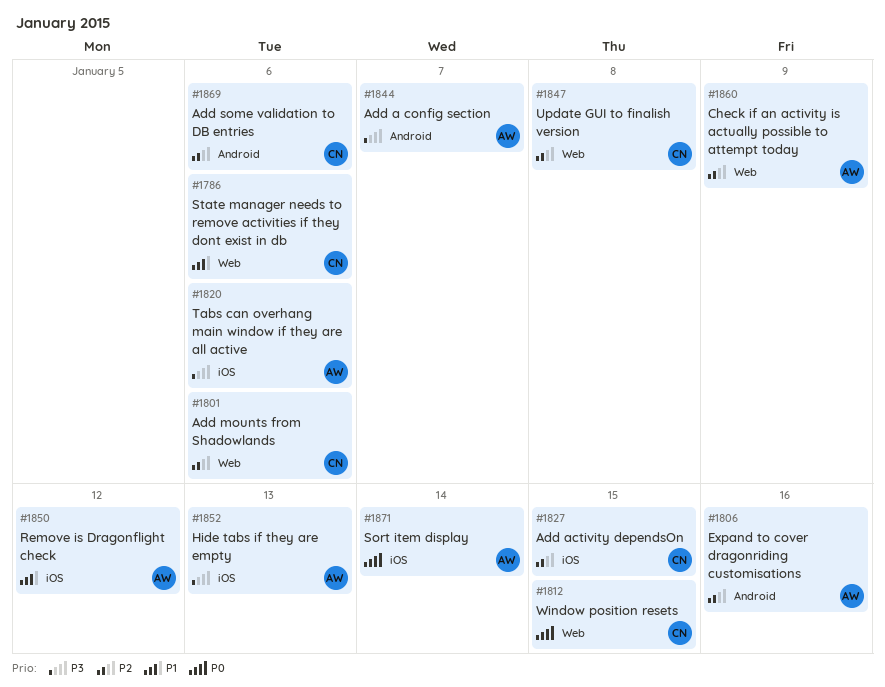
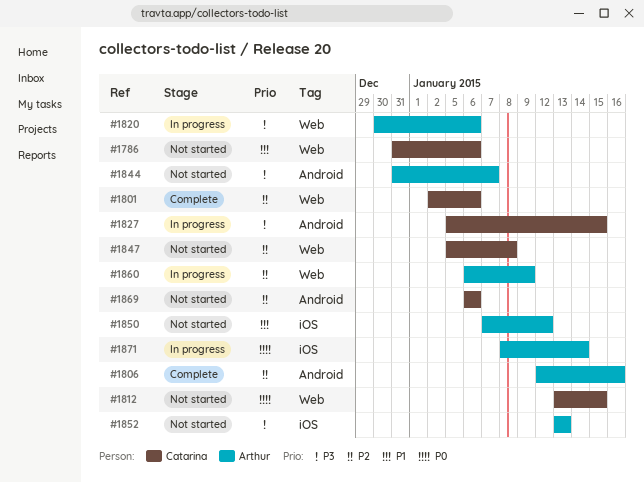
#1820, label: iOS -> Web
#1827, priority: P2 -> P3
#1827, label: iOS -> Android

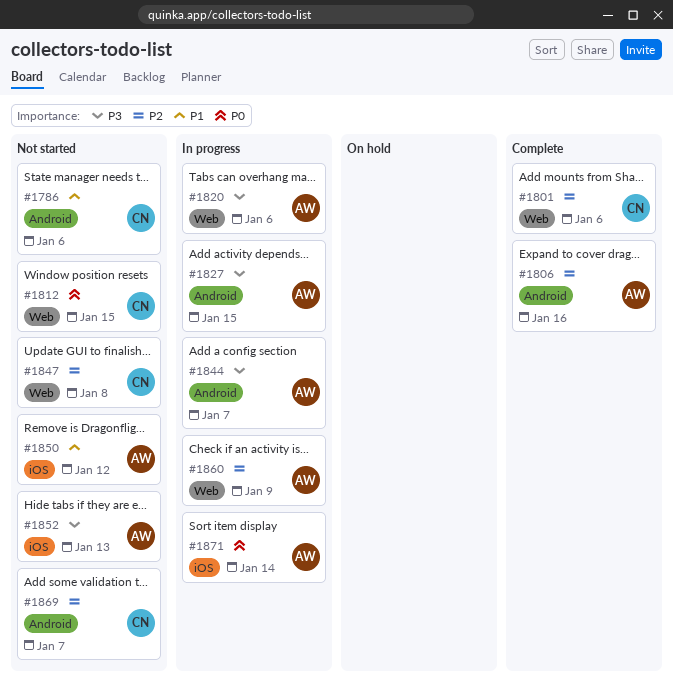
#1786, label: Web -> Android
#1827, owner: Catarina -> Arthur
#1844, status: Not started -> In progress
#1869, due: Jan 6 -> Jan 7

